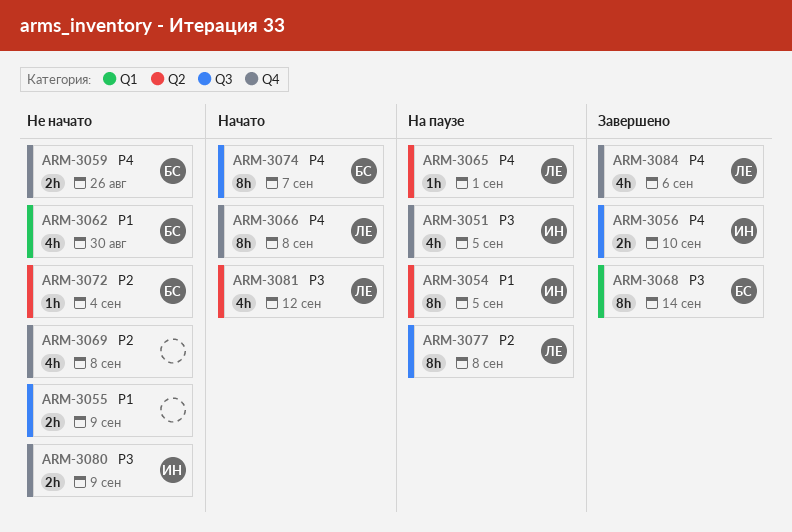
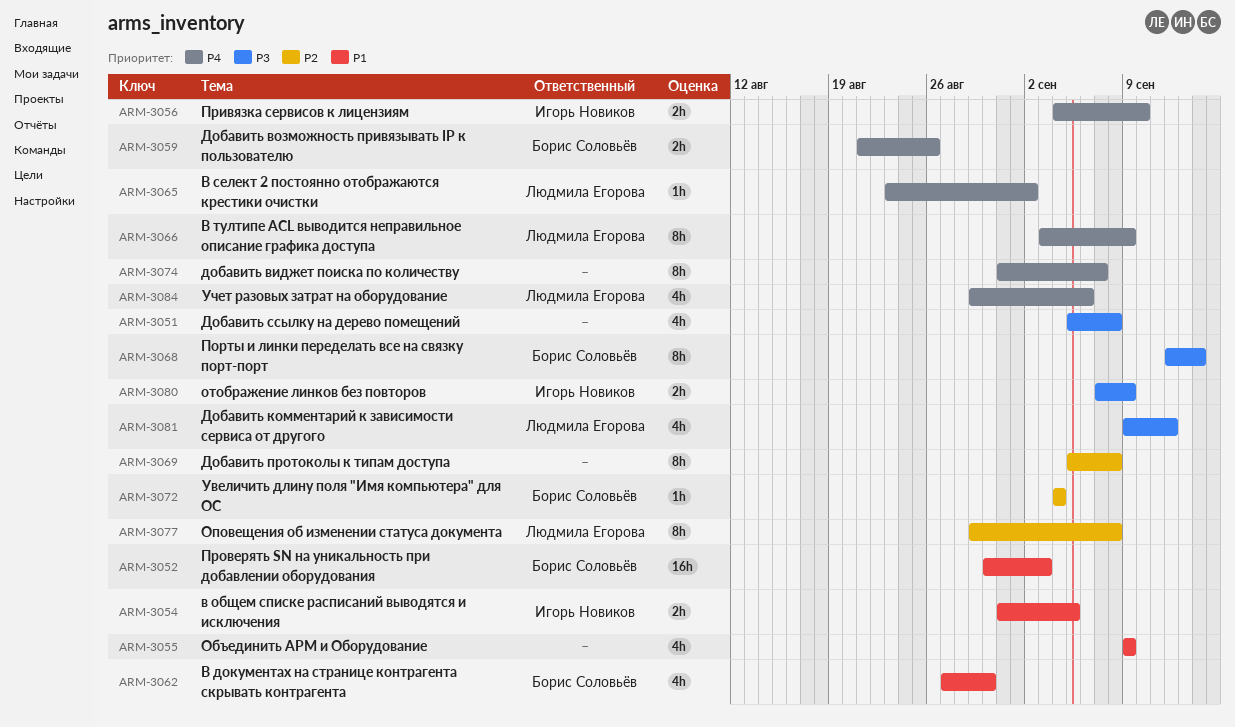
ARM-3051, owner: Игорь Новиков -> none
ARM-3051, due: Sep 5 -> Sep 8
ARM-3052: none -> present
ARM-3054, estimate: 8h -> 2h
ARM-3055, estimate: 2h -> 4h
ARM-3065, due: Sep 1 -> Sep 2
ARM-3066, due: Sep 8 -> Sep 9
ARM-3069, estimate: 4h -> 8h
ARM-3074, owner: Борис Соловьёв -> none

